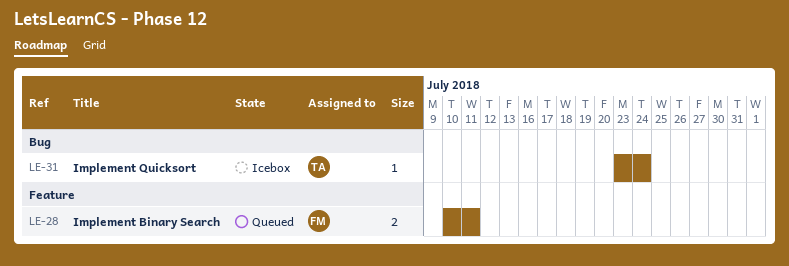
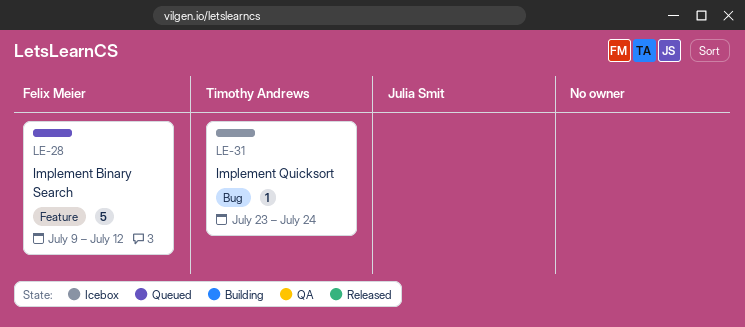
LE-28, estimate: 2 -> 5
LE-28, start: Jul 10 -> Jul 9
LE-28, due: Jul 11 -> Jul 12

